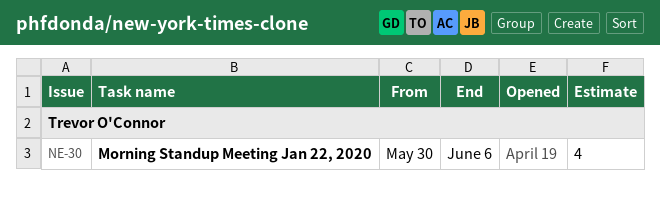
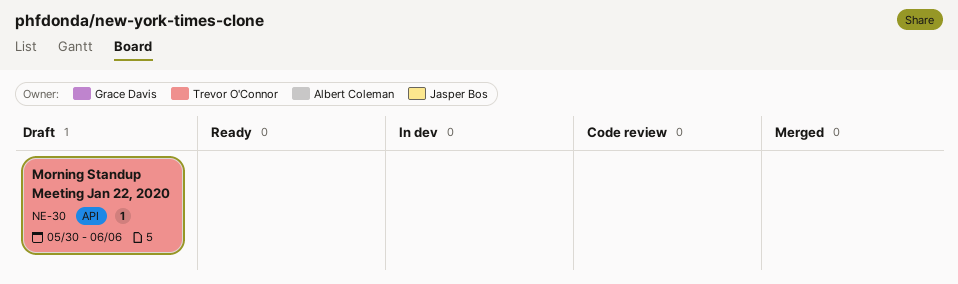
NE-30, estimate: 4 -> 1

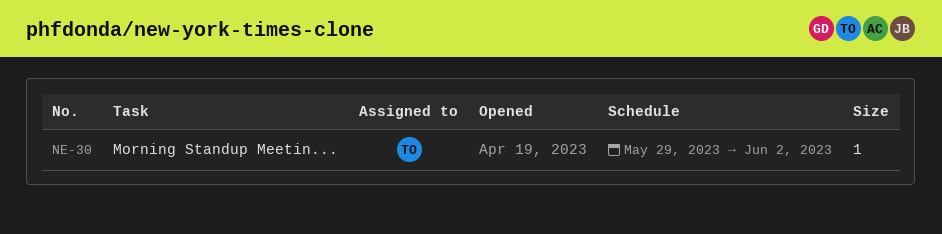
NE-30, start: May 30 -> May 29
NE-30, due: Jun 6 -> Jun 2

